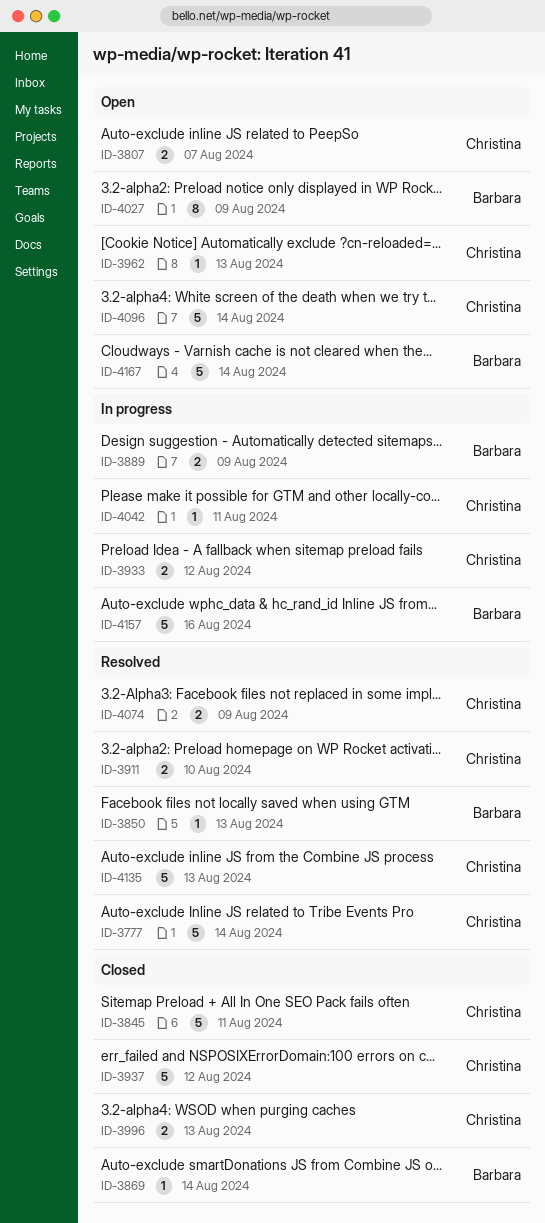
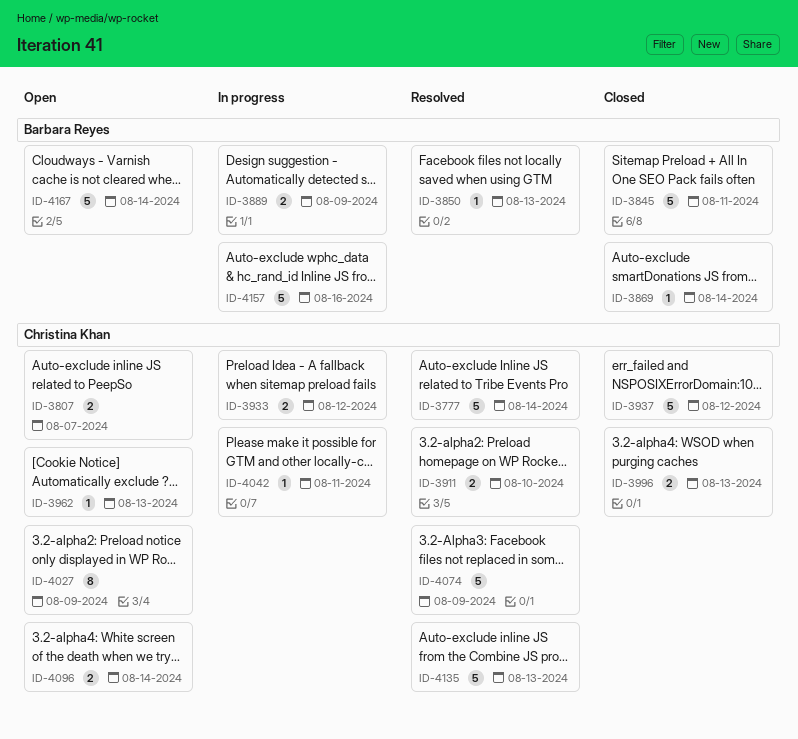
ID-3845, owner: Christina Khan -> Barbara Reyes
ID-4027, owner: Barbara Reyes -> Christina Khan
ID-4074, estimate: 2 -> 5
ID-4096, estimate: 5 -> 2

